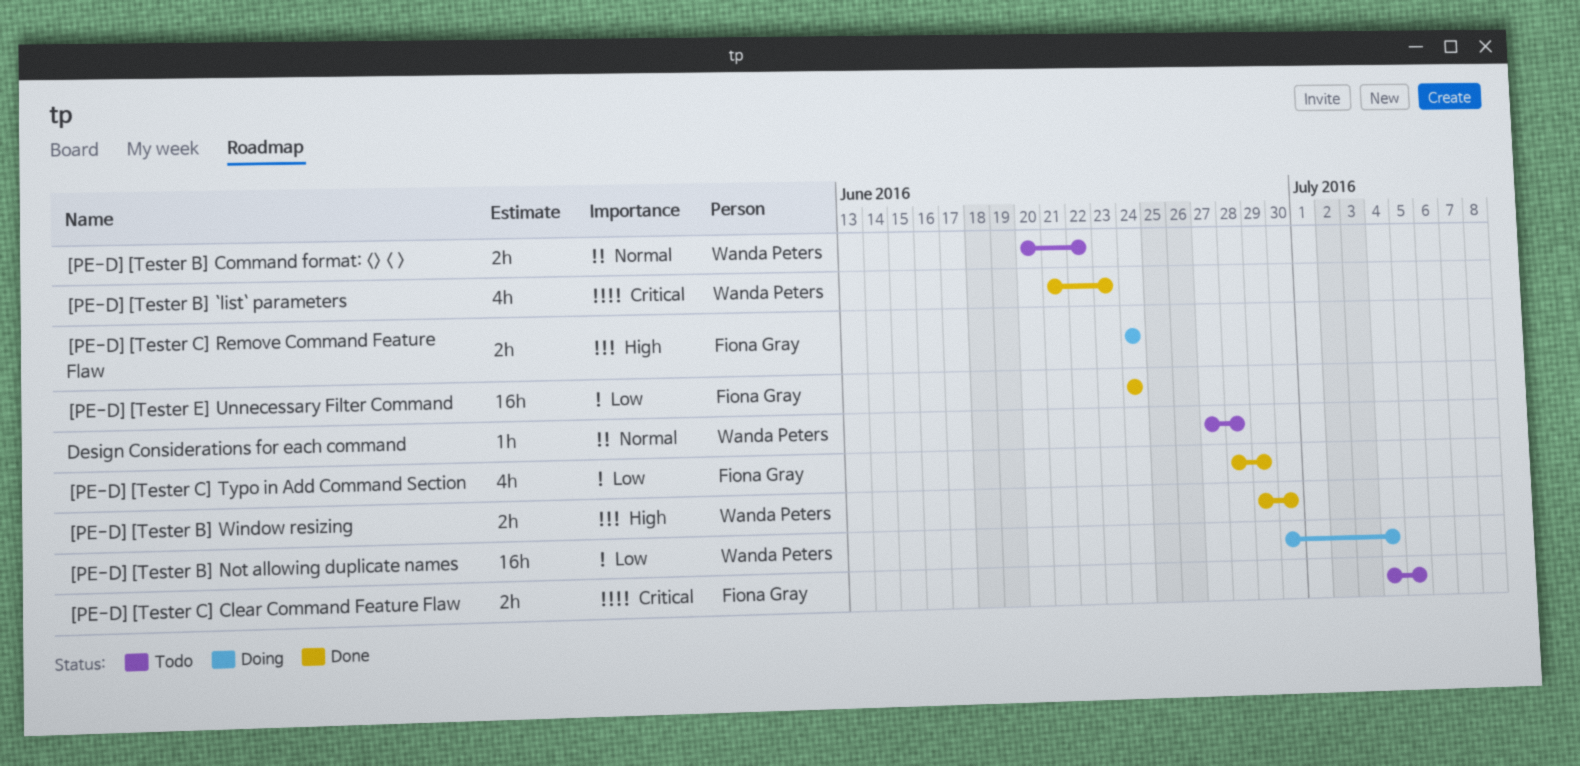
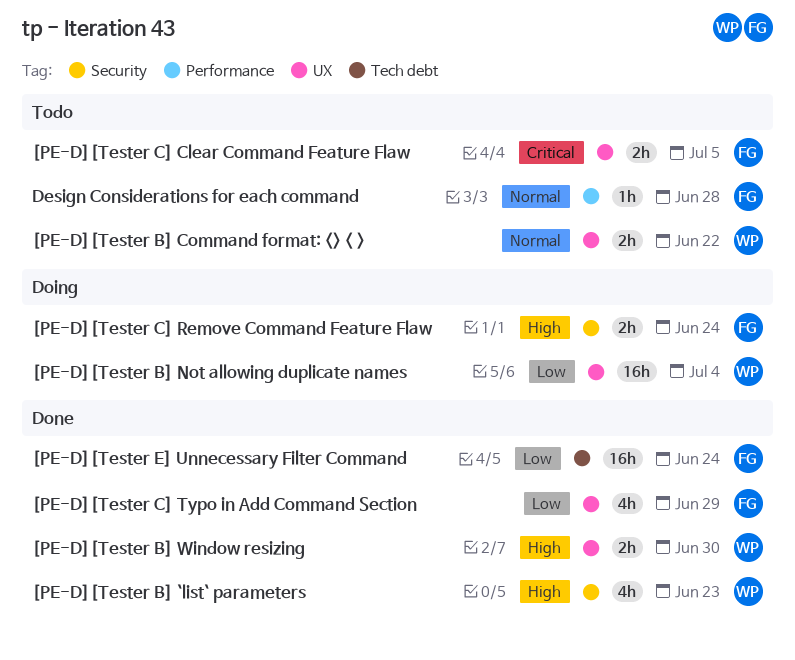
[PE-D][Tester B] `list` parameters, priority: Critical -> High
Design Considerations for each command, owner: Wanda Peters -> Fiona Gray

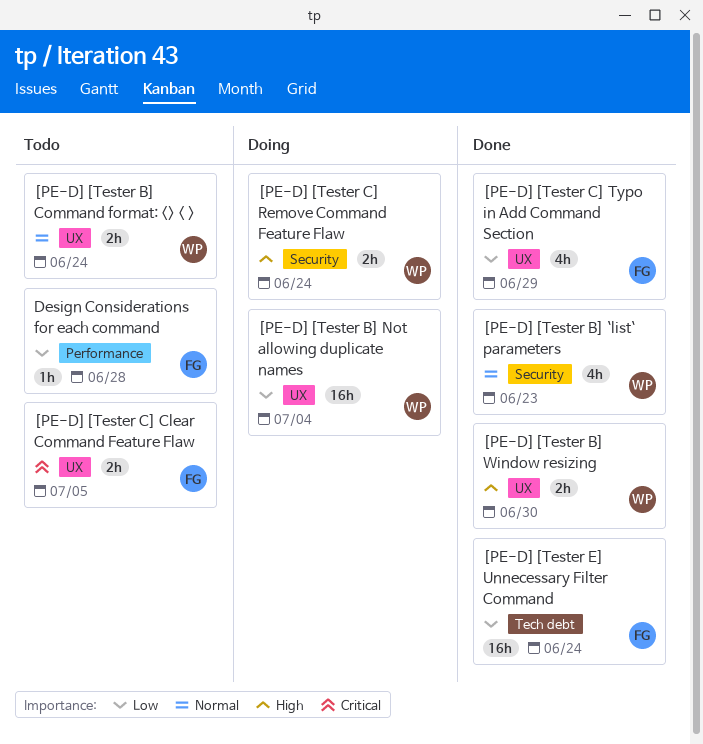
[PE-D][Tester B] `list` parameters, priority: High -> Normal
[PE-D][Tester B] Command format: <> < >, due: Jun 22 -> Jun 24
[PE-D][Tester C] Remove Command Feature Flaw, owner: FG -> WP
Design Considerations for each command, priority: Normal -> Low

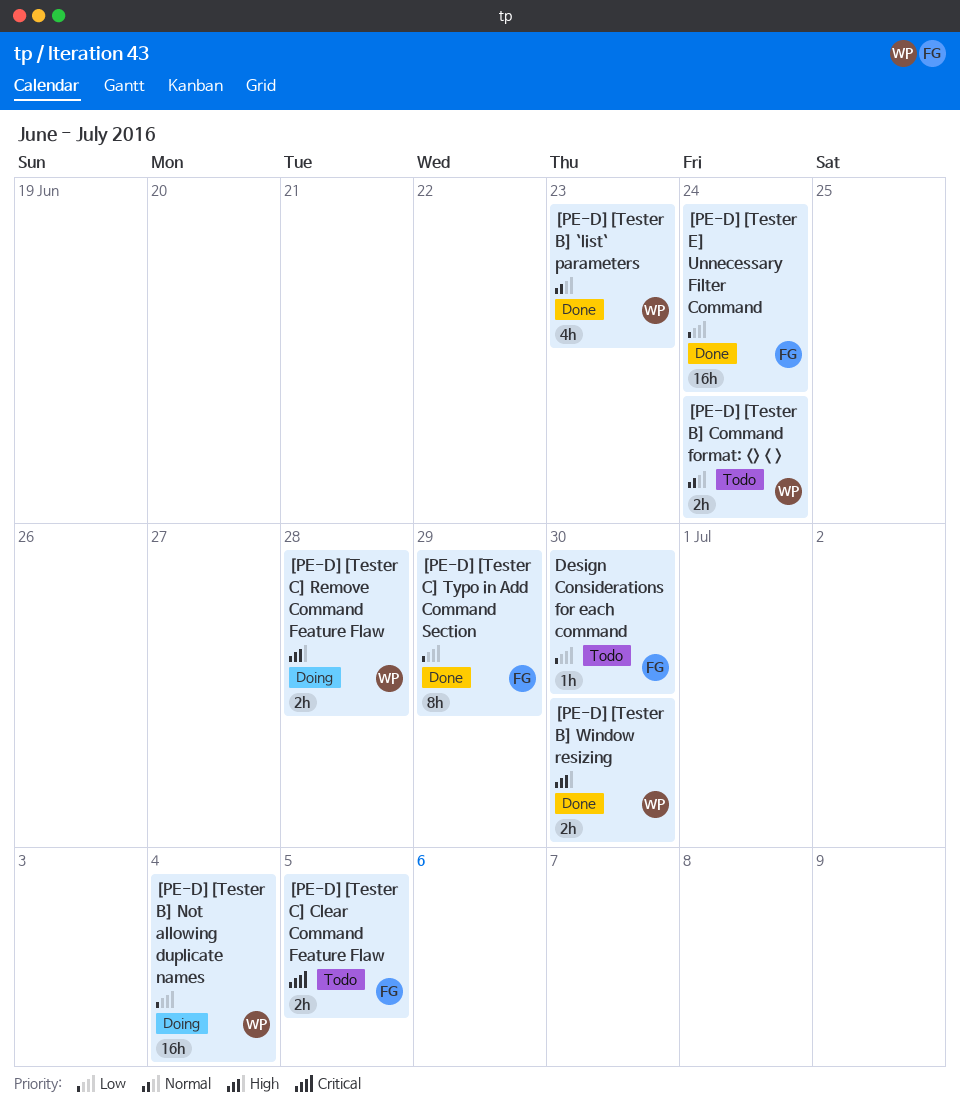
[PE-D][Tester C] Remove Command Feature Flaw, due: Jun 24 -> Jun 28
[PE-D][Tester C] Typo in Add Command Section, estimate: 4h -> 8h
Design Considerations for each command, due: Jun 28 -> Jun 30

